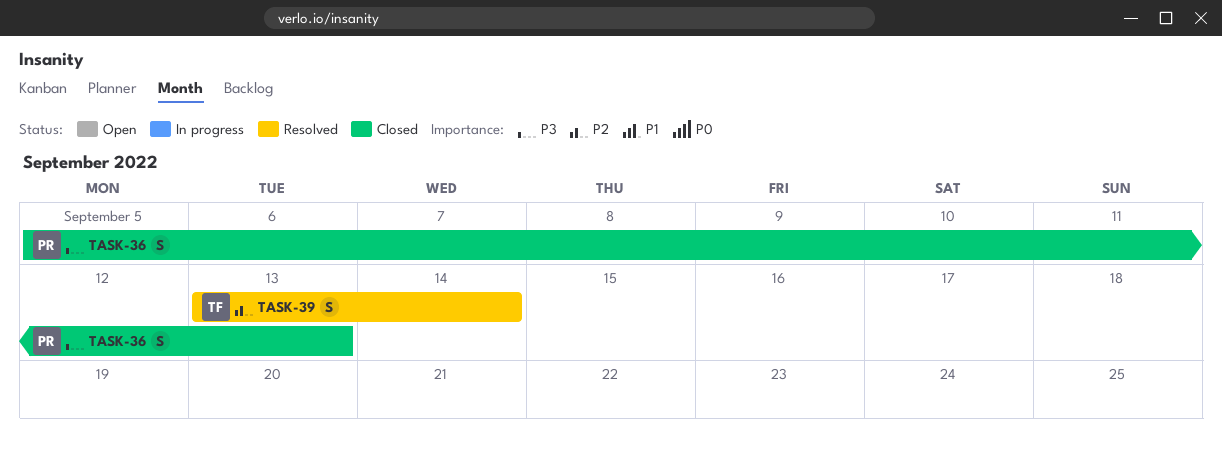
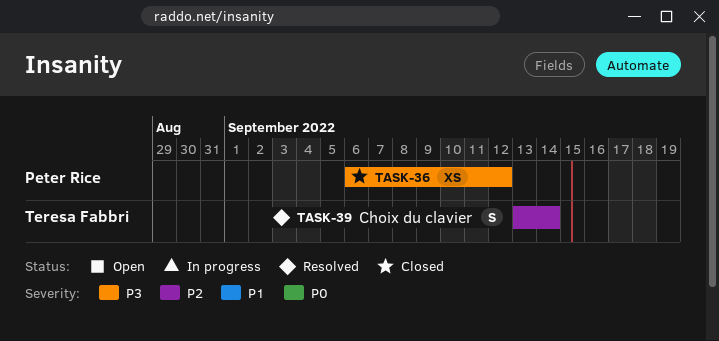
TASK-36, estimate: S -> XS
TASK-36, start: Sep 5 -> Sep 6
TASK-36, due: Sep 13 -> Sep 12

